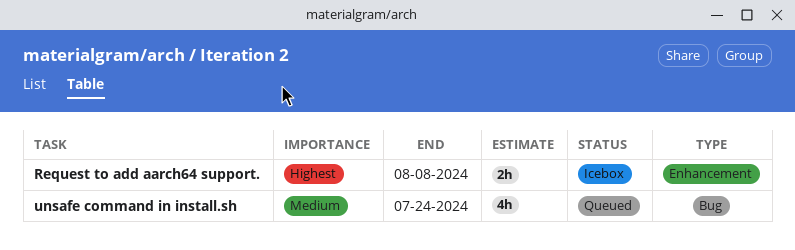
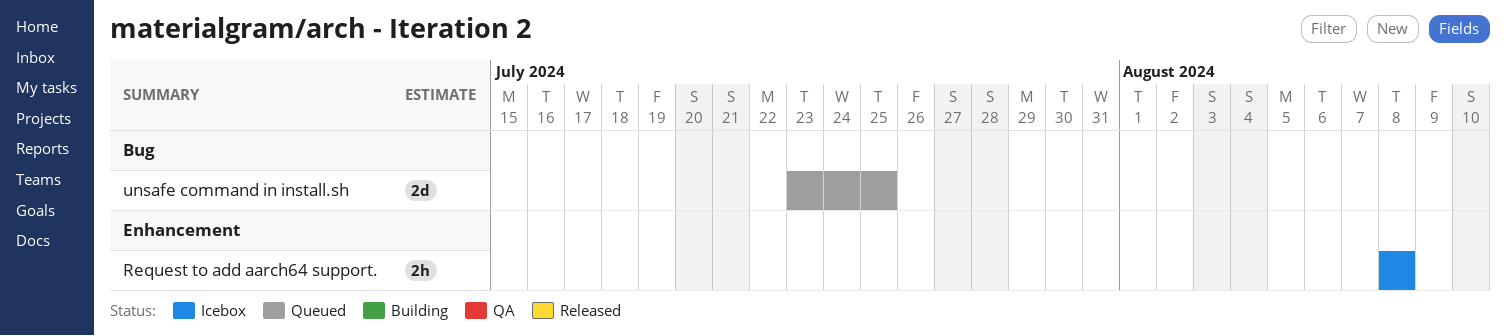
unsafe command in install.sh, estimate: 4h -> 2d
unsafe command in install.sh, due: Jul 24 -> Jul 25

